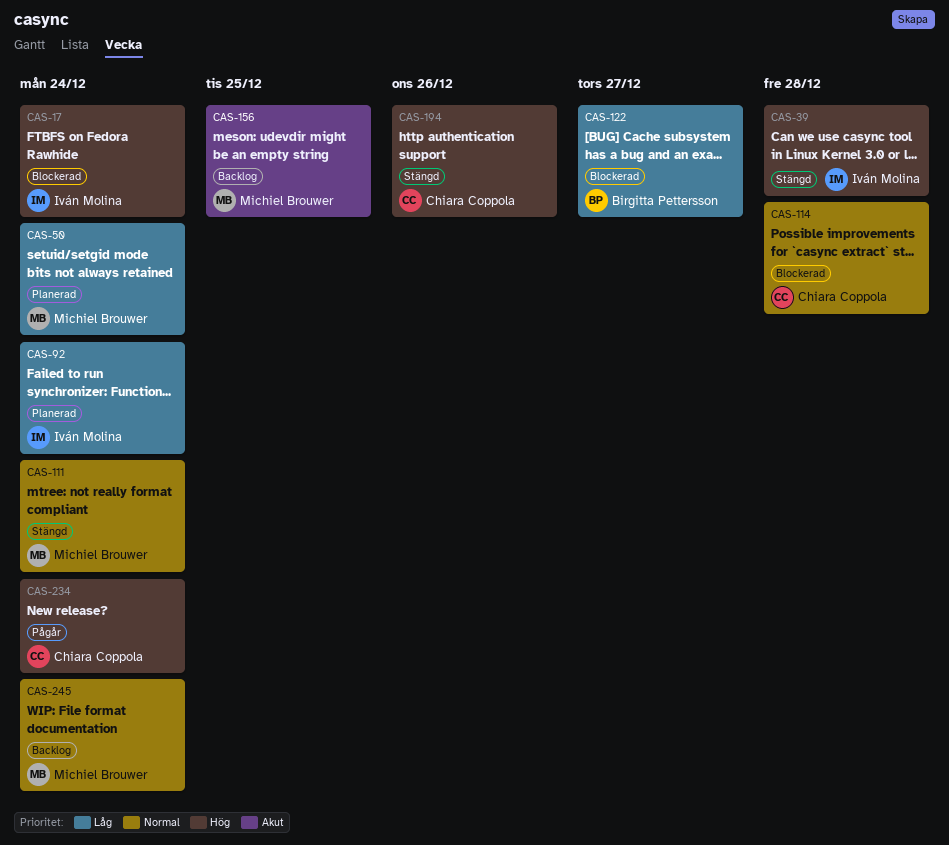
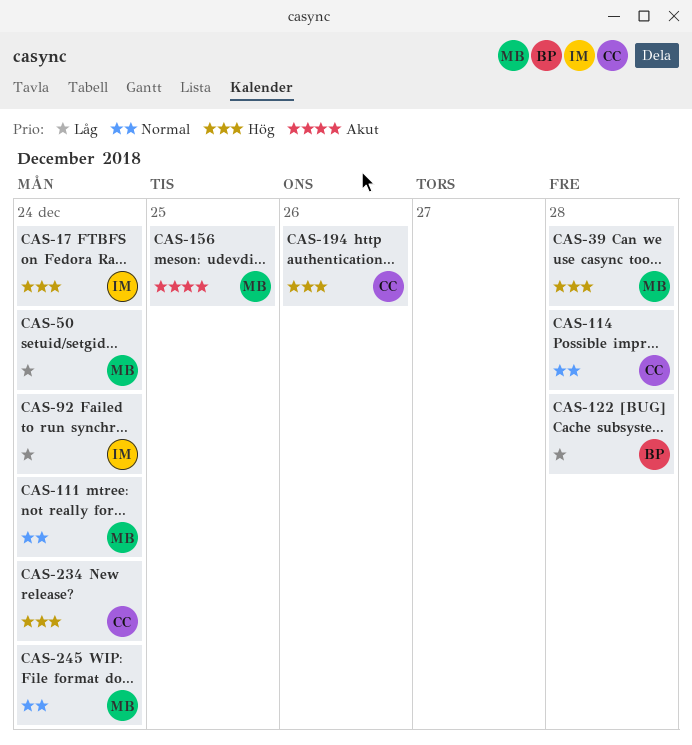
CAS-39, owner: Iván Molina -> Michiel Brouwer
CAS-122, due: Dec 27 -> Dec 28

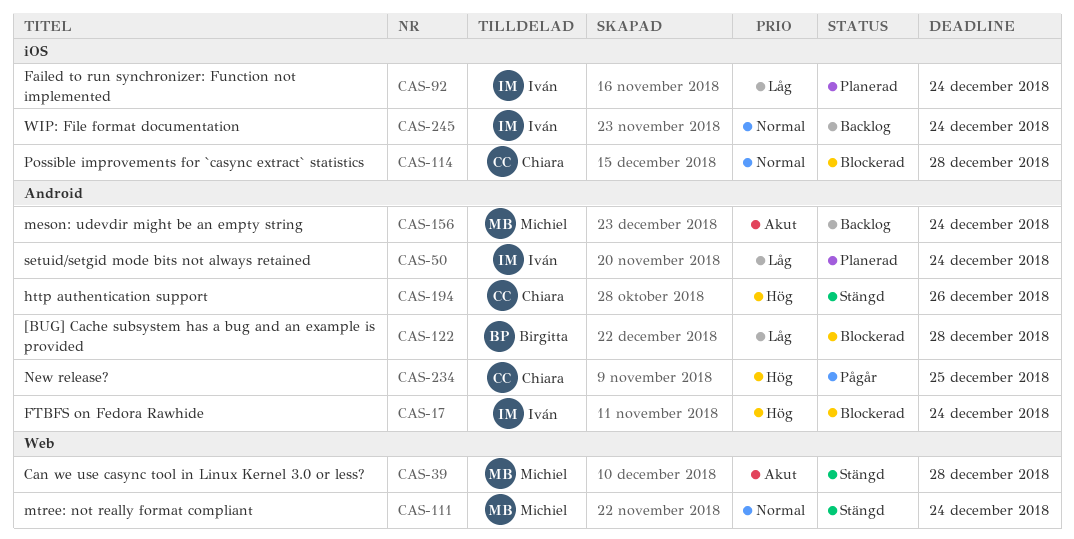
CAS-39, priority: Hög -> Akut
CAS-50, owner: Michiel -> Iván
CAS-156, due: Dec 25 -> Dec 24
CAS-234, due: Dec 24 -> Dec 25
CAS-245, owner: Michiel -> Iván

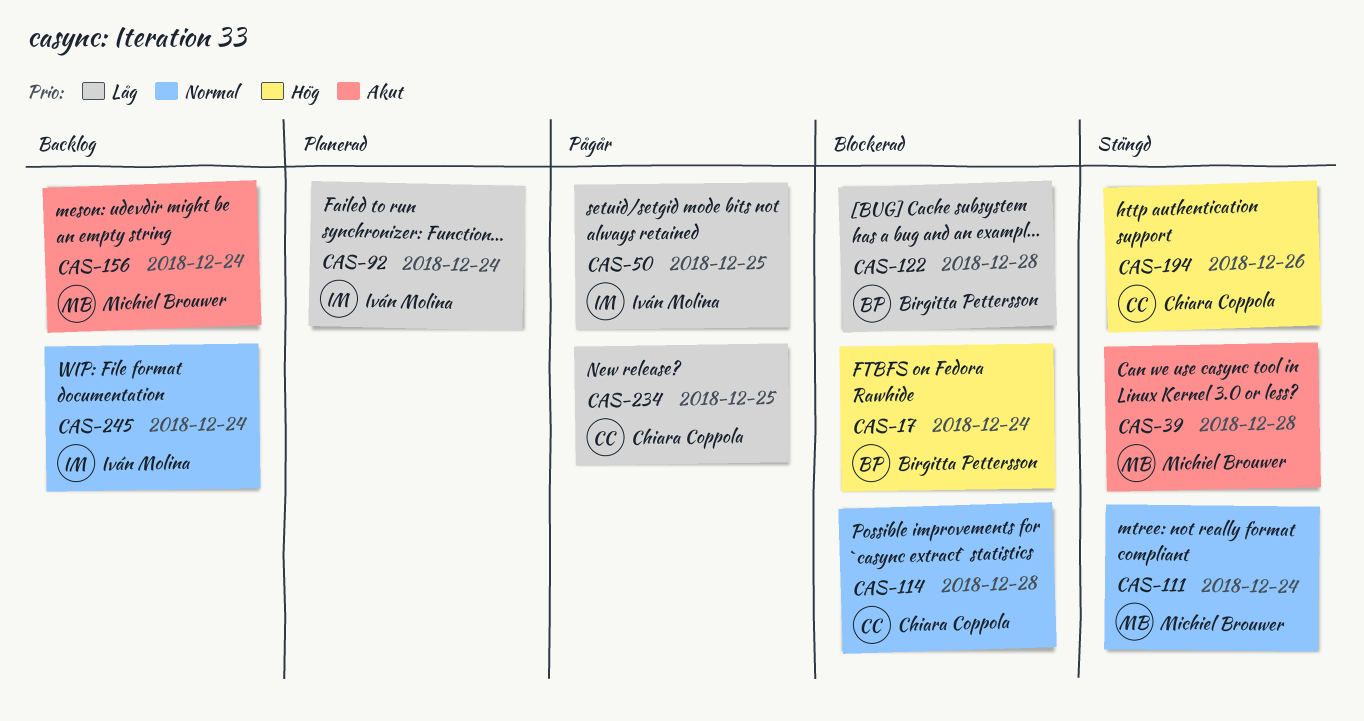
CAS-17, owner: Iván Molina -> Birgitta Pettersson
CAS-50, status: Planerad -> Pågår
CAS-50, due: Dec 24 -> Dec 25
CAS-234, priority: Hög -> Låg

